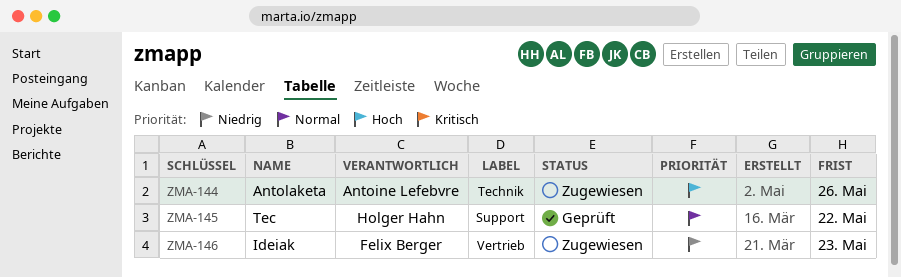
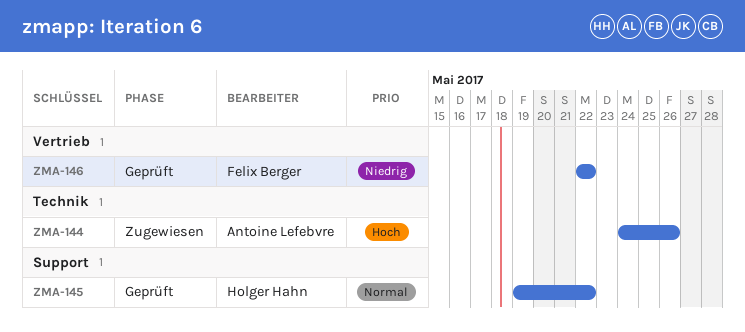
ZMA-146, status: Zugewiesen -> Geprüft
ZMA-146, due: May 23 -> May 22

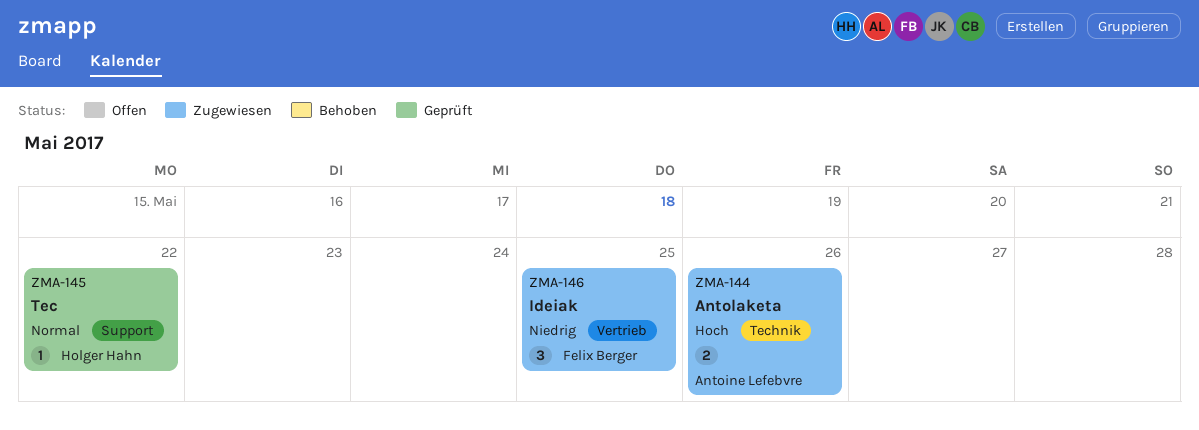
ZMA-146, status: Geprüft -> Zugewiesen
ZMA-146, due: May 22 -> May 25

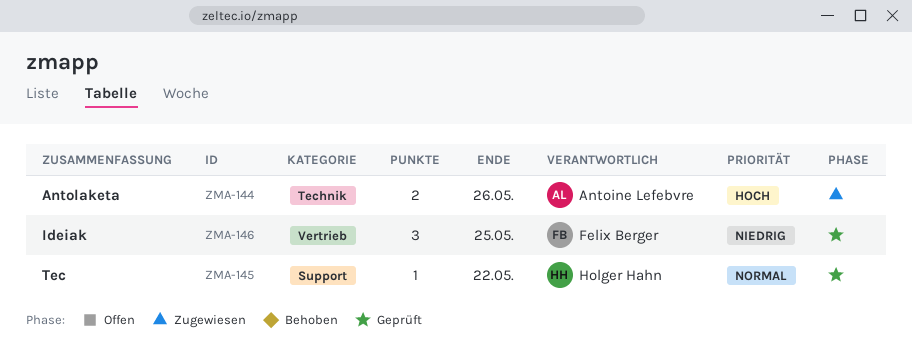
ZMA-146, status: Zugewiesen -> Geprüft

